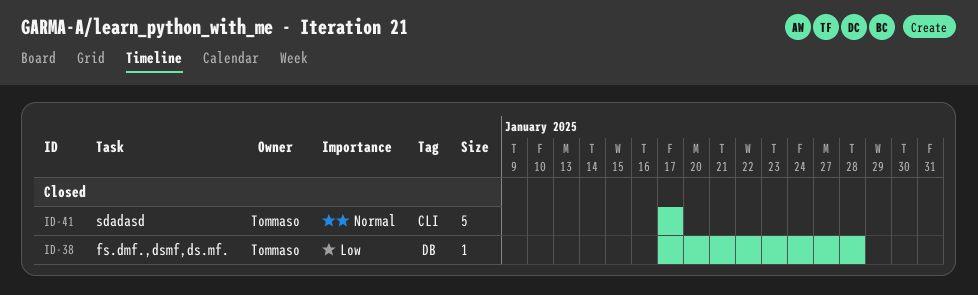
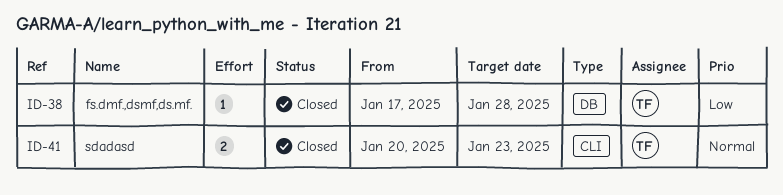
ID-41, estimate: 5 -> 2
ID-41, start: Jan 17 -> Jan 20
ID-41, due: Jan 17 -> Jan 23

